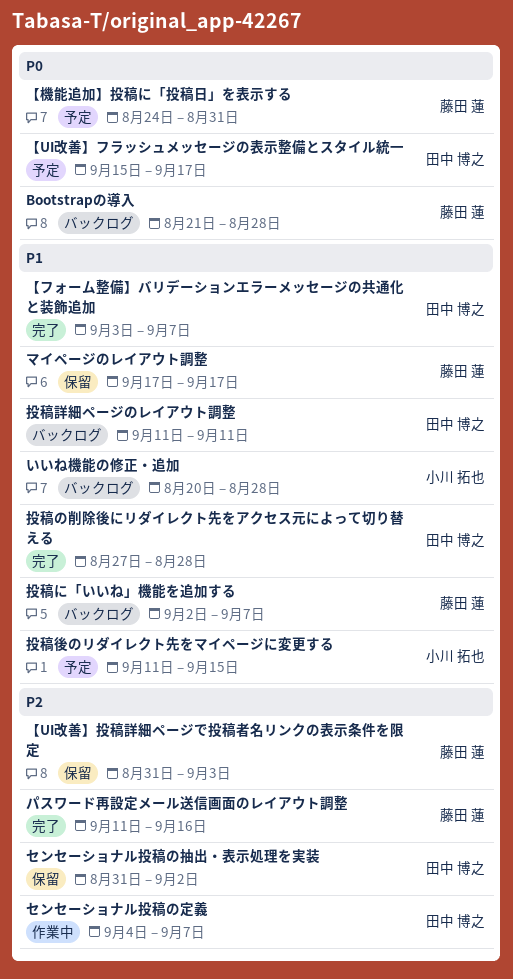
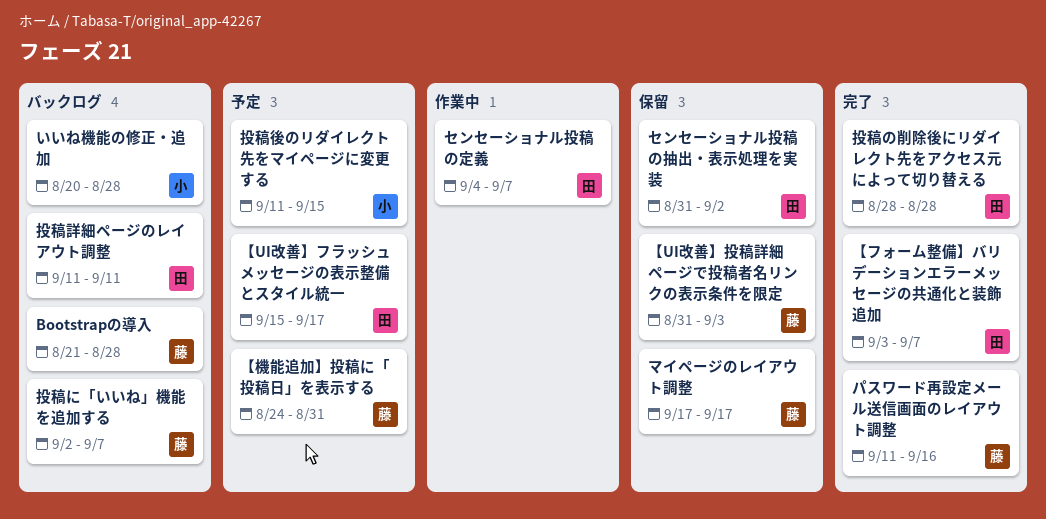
投稿の削除後にリダイレクト先をアクセス元によって切り替える, start: Aug 27 -> Aug 28

